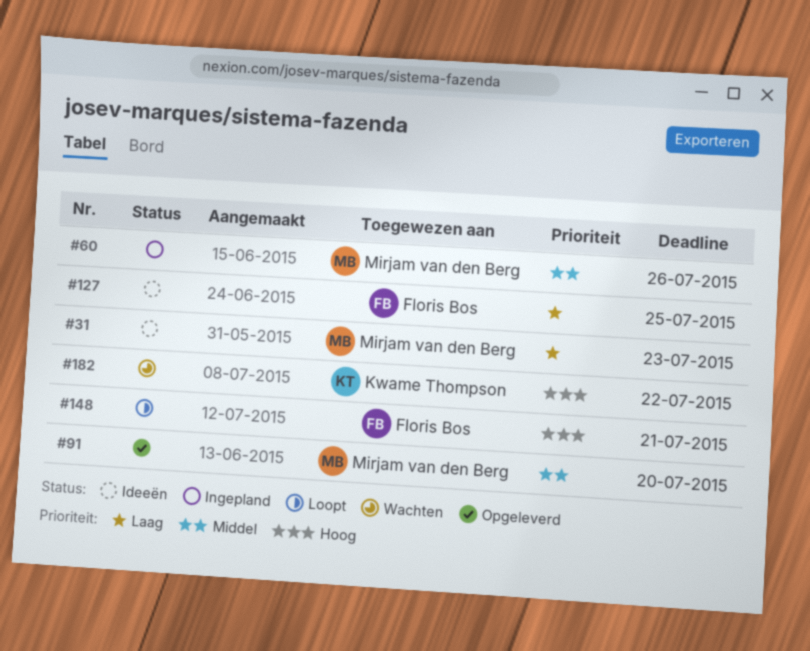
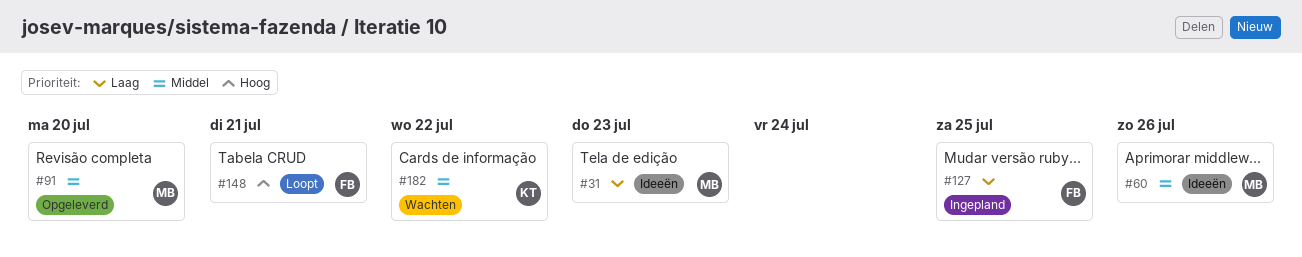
#60, status: Ingepland -> Ideeën
#127, status: Ideeën -> Ingepland
#182, priority: Hoog -> Middel

